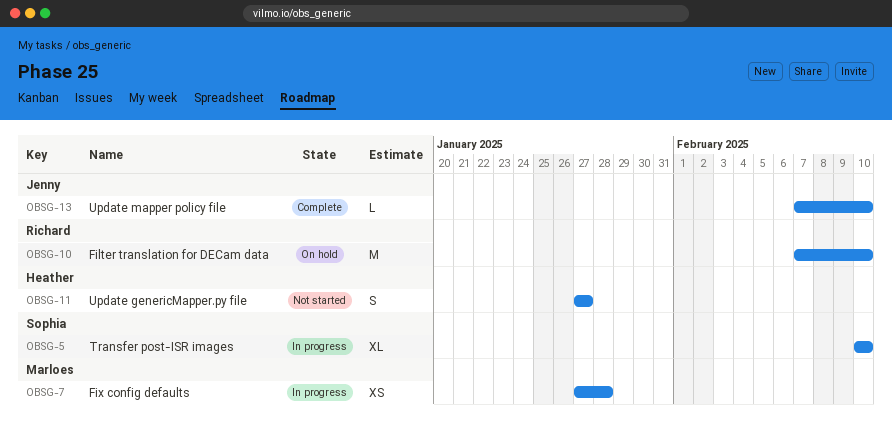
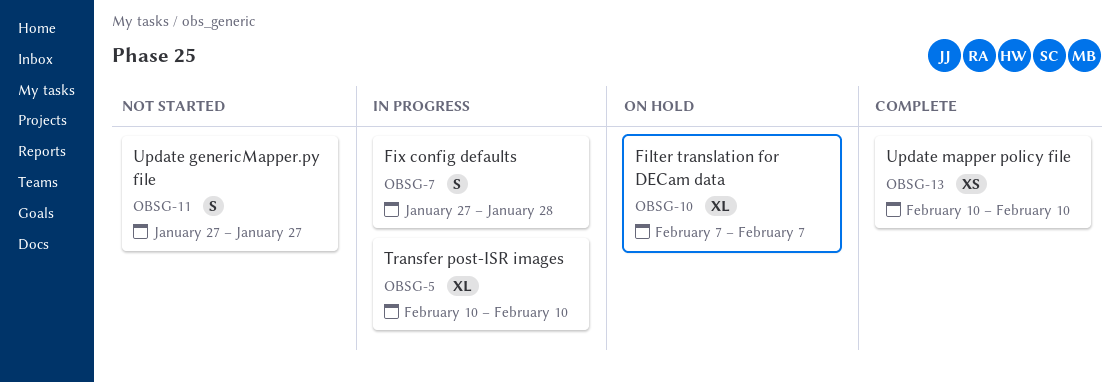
OBSG-7, estimate: XS -> S
OBSG-10, estimate: M -> XL
OBSG-10, due: Feb 10 -> Feb 7
OBSG-13, estimate: L -> XS
OBSG-13, start: Feb 7 -> Feb 10

